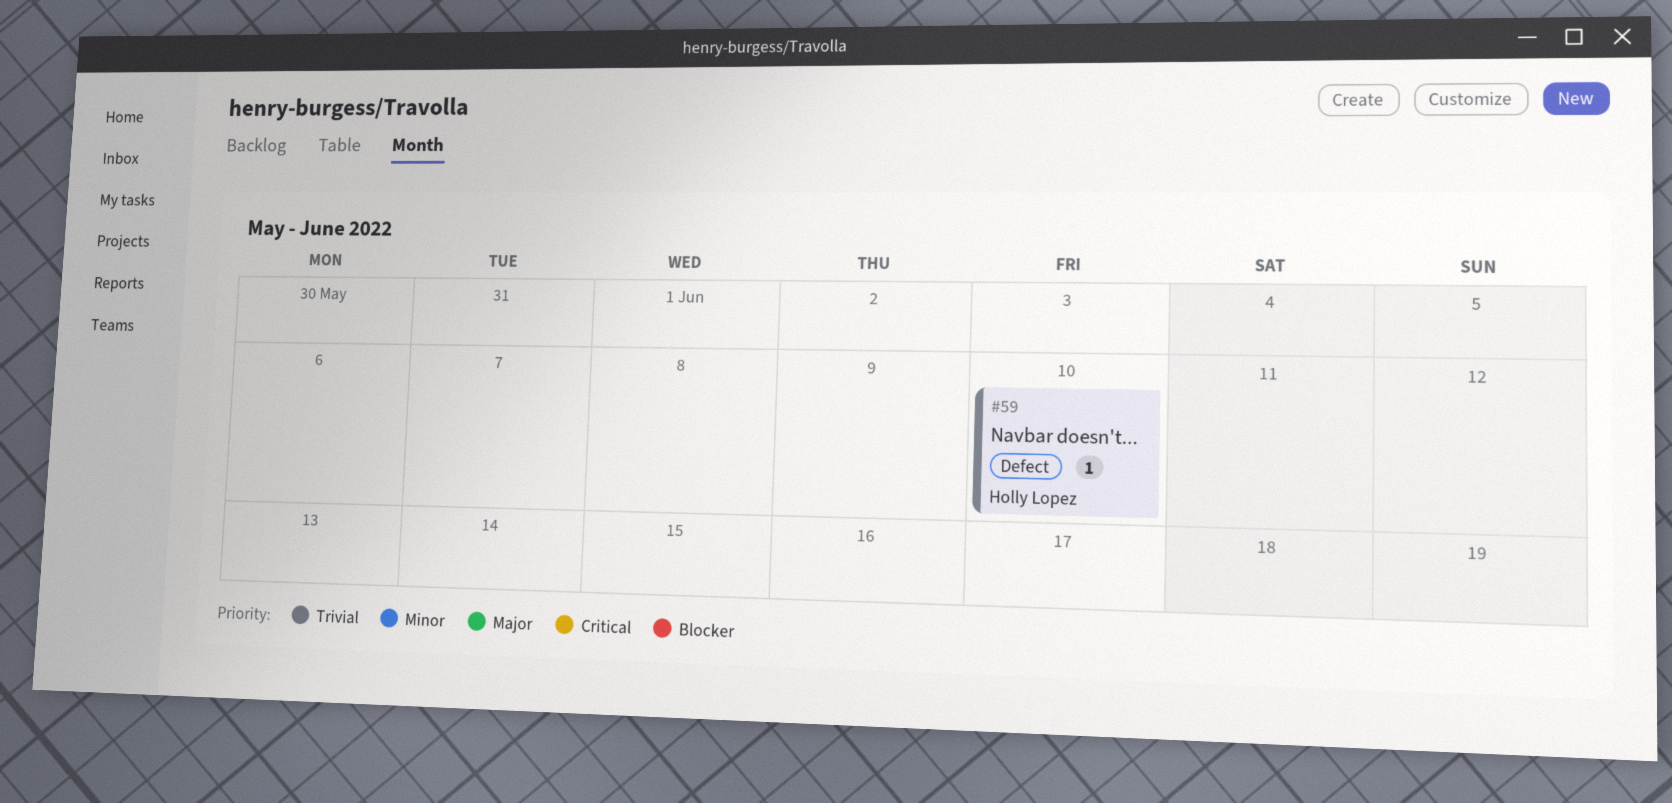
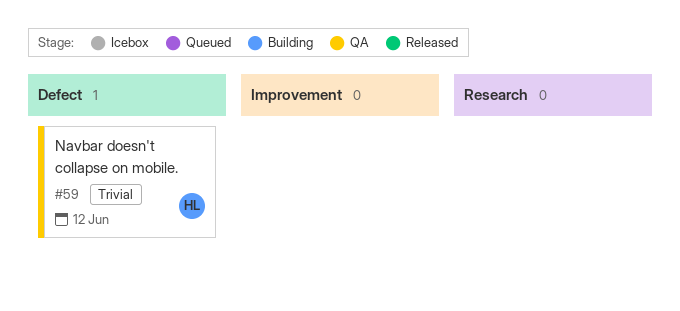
#59, due: Jun 10 -> Jun 12

